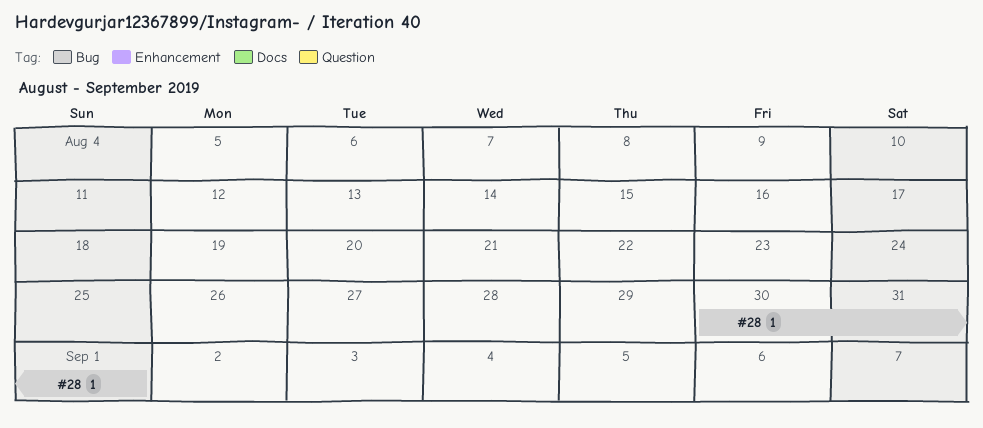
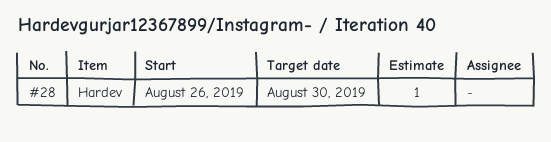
#28, start: Aug 30 -> Aug 26
#28, due: Sep 1 -> Aug 30

